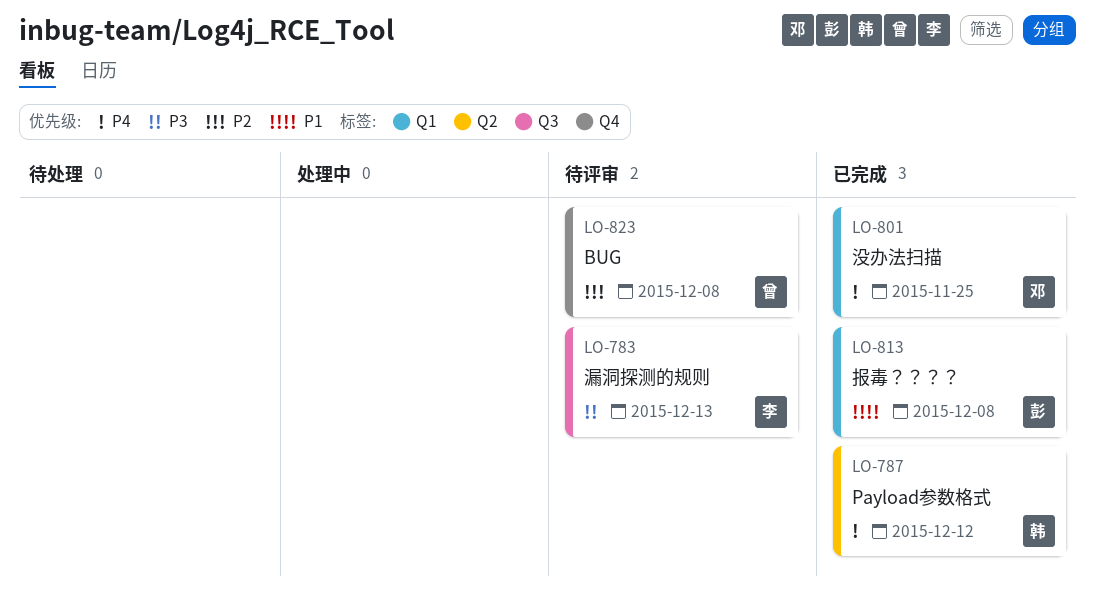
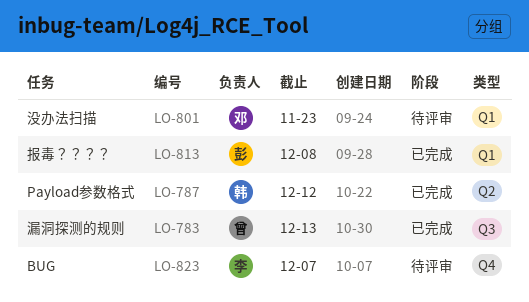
LO-783, status: 待评审 -> 已完成
LO-783, owner: 李 -> 曾
LO-801, status: 已完成 -> 待评审
LO-801, due: Nov 25 -> Nov 23
LO-823, owner: 曾 -> 李
LO-823, due: Dec 8 -> Dec 7

